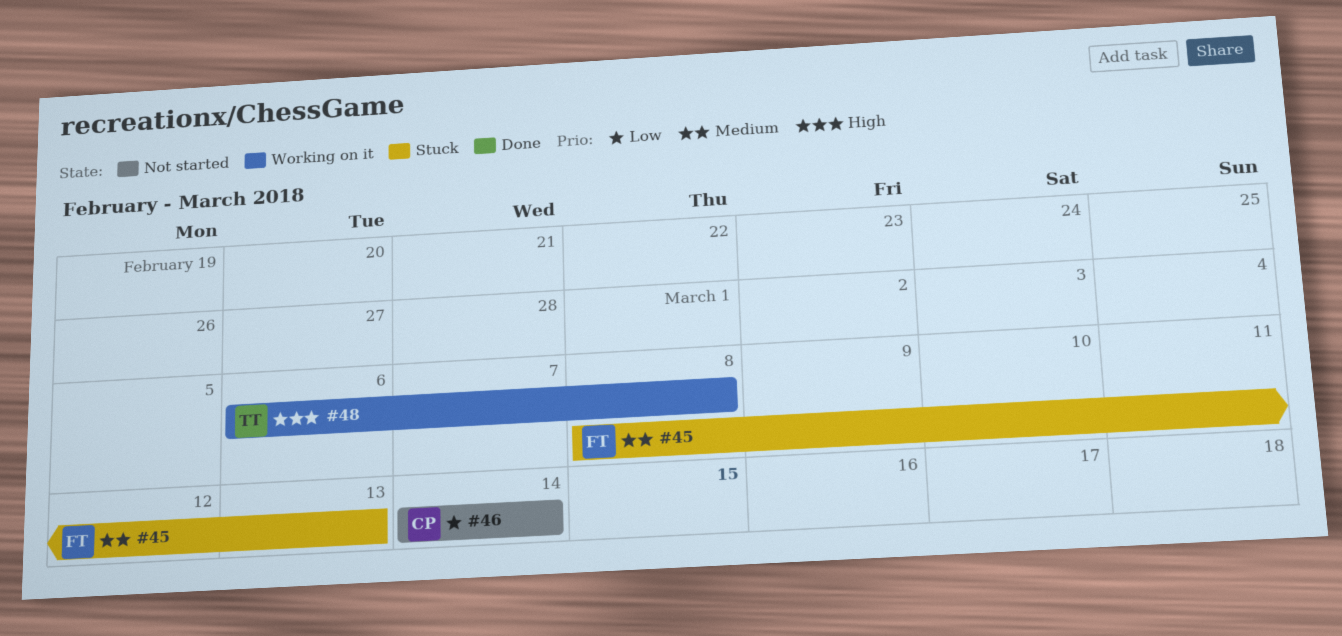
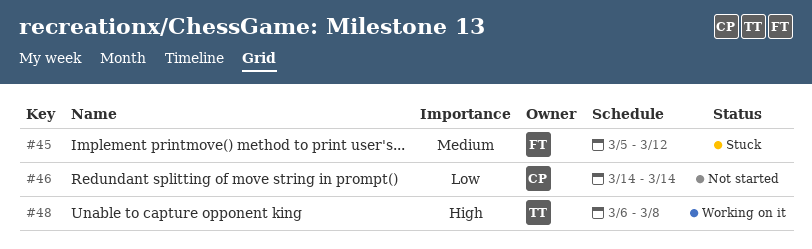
#45, start: Mar 8 -> Mar 5
#45, due: Mar 13 -> Mar 12

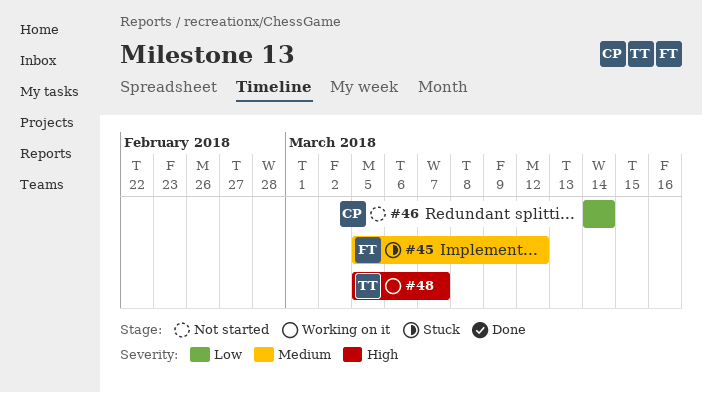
#48, start: Mar 6 -> Mar 5
#48, due: Mar 8 -> Mar 7

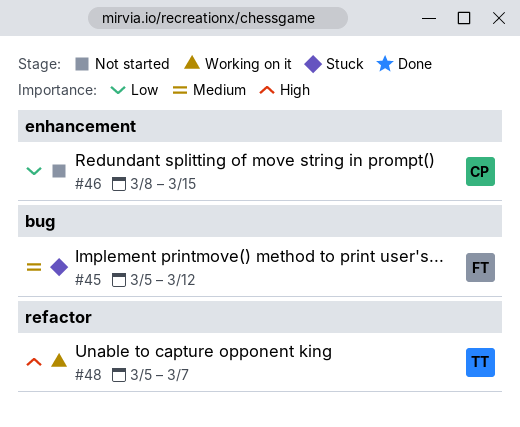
#46, start: Mar 14 -> Mar 8
#46, due: Mar 14 -> Mar 15

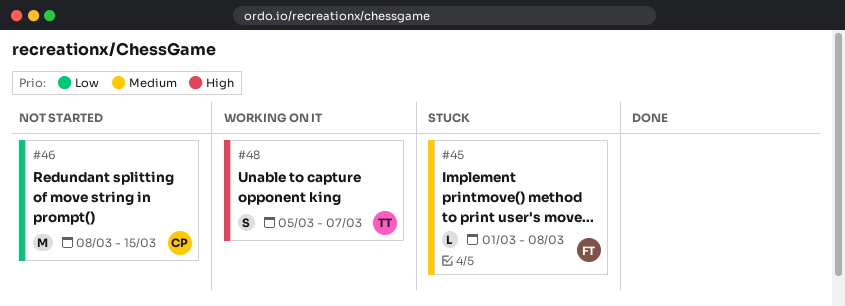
#45, start: Mar 5 -> Mar 1
#45, due: Mar 12 -> Mar 8

